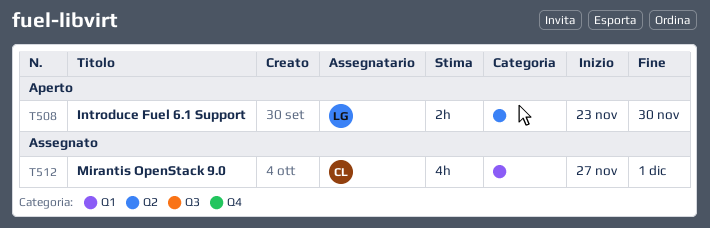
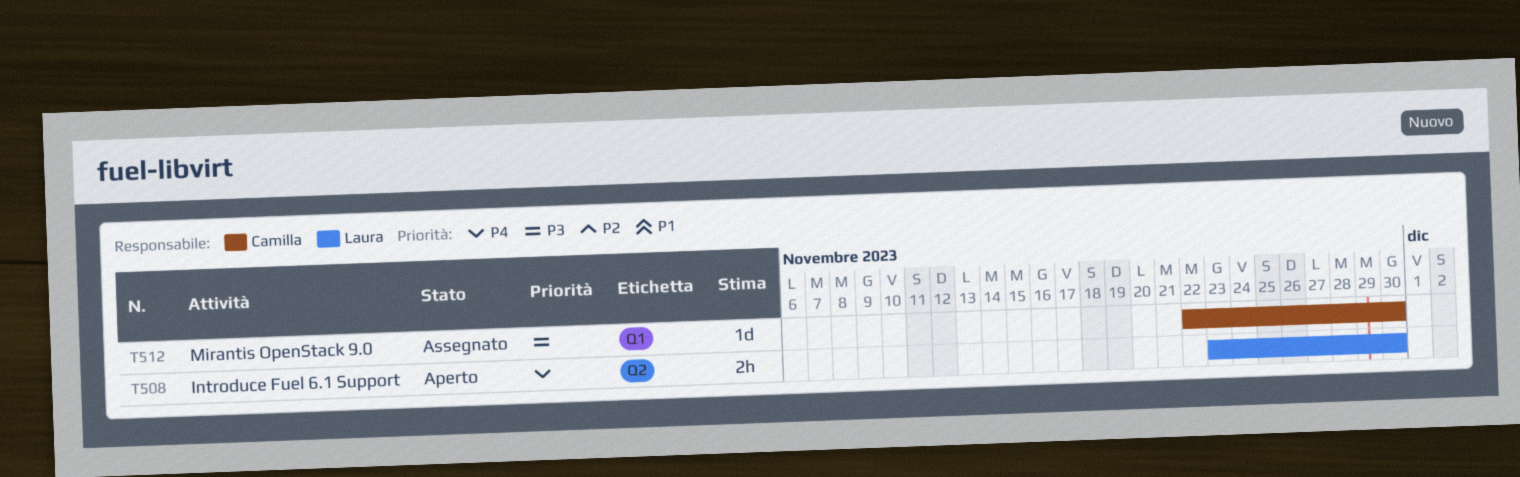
T512, estimate: 4h -> 1d
T512, start: Nov 27 -> Nov 22
T512, due: Dec 1 -> Nov 30

